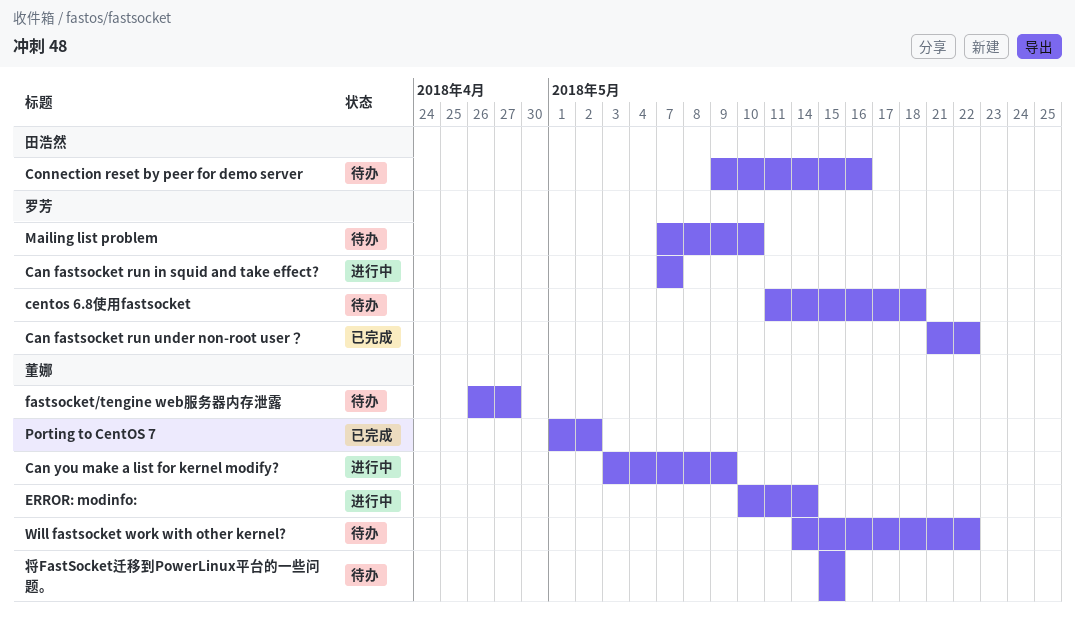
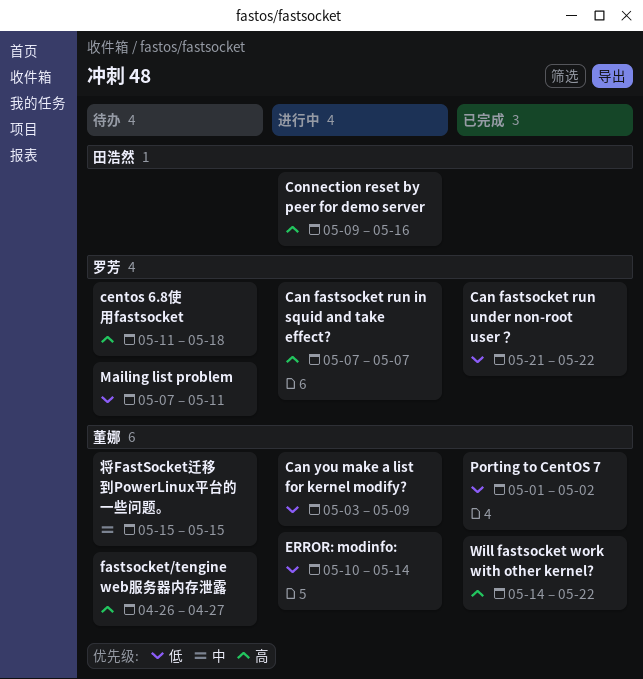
Connection reset by peer for demo server, status: 待办 -> 进行中
Mailing list problem, due: May 10 -> May 11
Will fastsocket work with other kernel?, status: 待办 -> 已完成

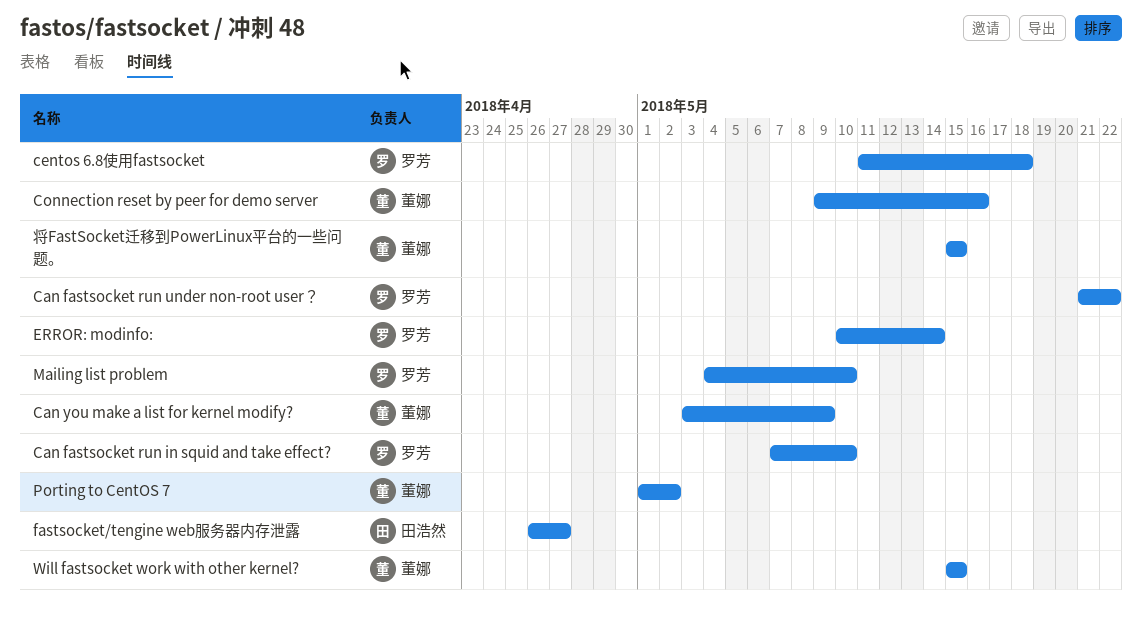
Can fastsocket run in squid and take effect?, due: May 7 -> May 10
Connection reset by peer for demo server, owner: 田浩然 -> 董娜
ERROR: modinfo:, owner: 董娜 -> 罗芳
fastsocket/tengine web服务器内存泄露, owner: 董娜 -> 田浩然
Mailing list problem, start: May 7 -> May 4
Mailing list problem, due: May 11 -> May 10
Will fastsocket work with other kernel?, start: May 14 -> May 15
Will fastsocket work with other kernel?, due: May 22 -> May 15

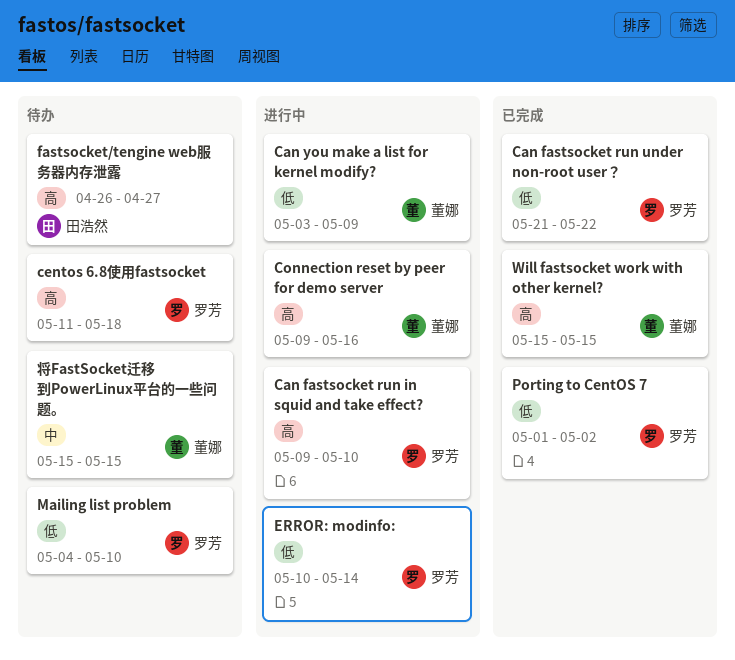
Can fastsocket run in squid and take effect?, start: May 7 -> May 9
Porting to CentOS 7, owner: 董娜 -> 罗芳

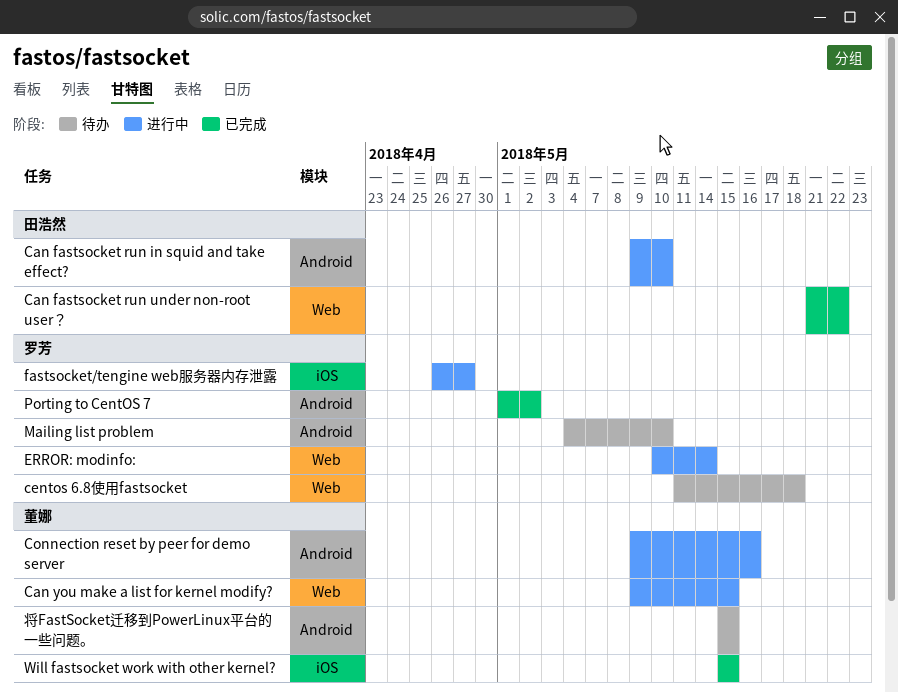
Can fastsocket run in squid and take effect?, owner: 罗芳 -> 田浩然
Can fastsocket run under non-root user？, owner: 罗芳 -> 田浩然
Can you make a list for kernel modify?, start: May 3 -> May 9
Can you make a list for kernel modify?, due: May 9 -> May 15
fastsocket/tengine web服务器内存泄露, status: 待办 -> 进行中
fastsocket/tengine web服务器内存泄露, owner: 田浩然 -> 罗芳

